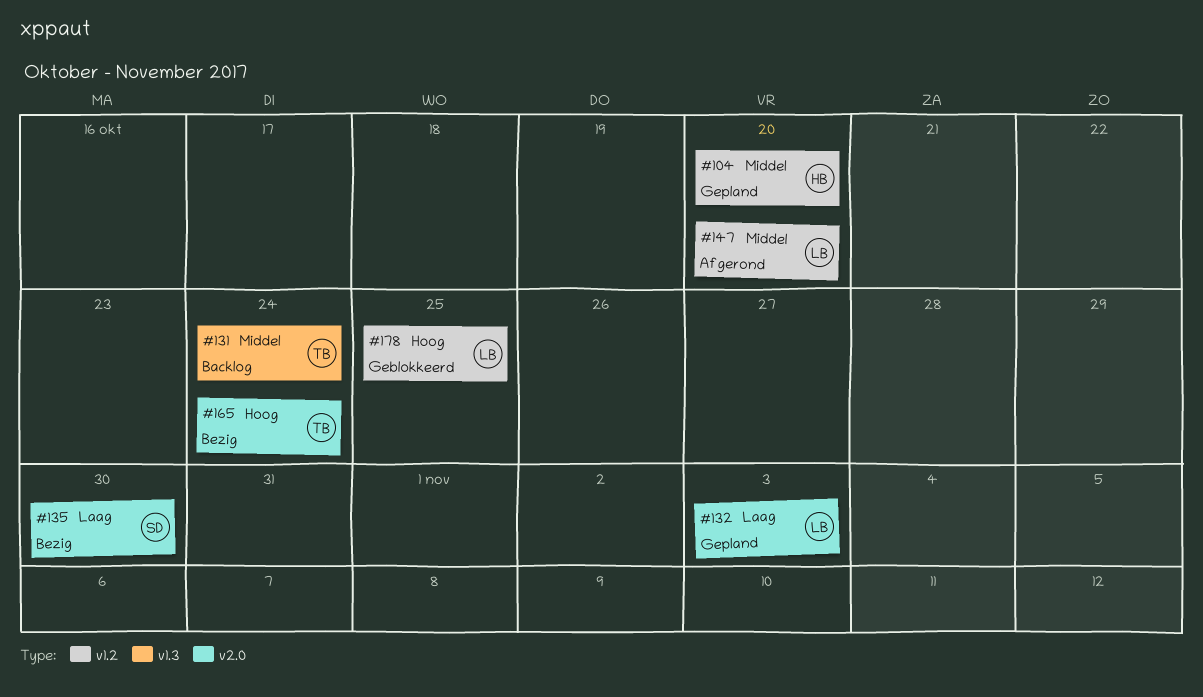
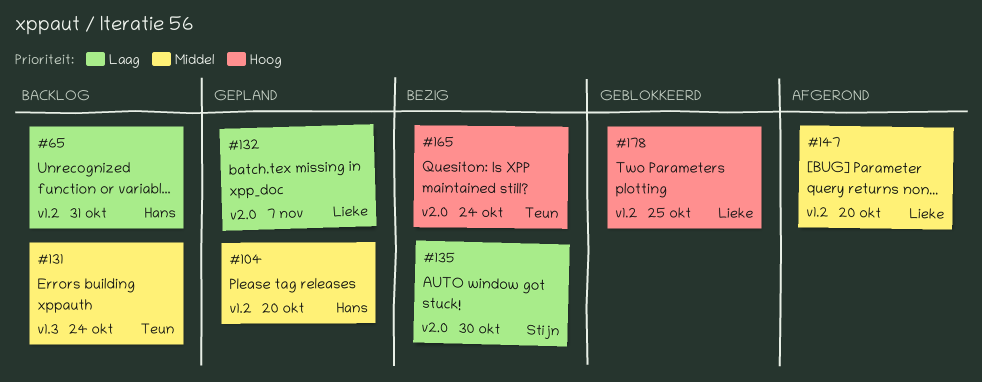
#65: none -> present
#132, due: Nov 3 -> Nov 7

